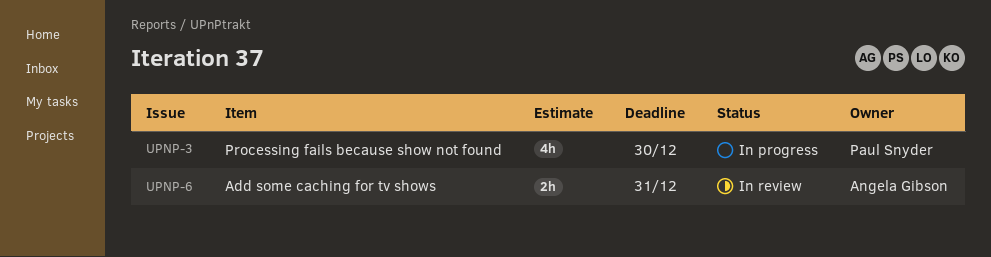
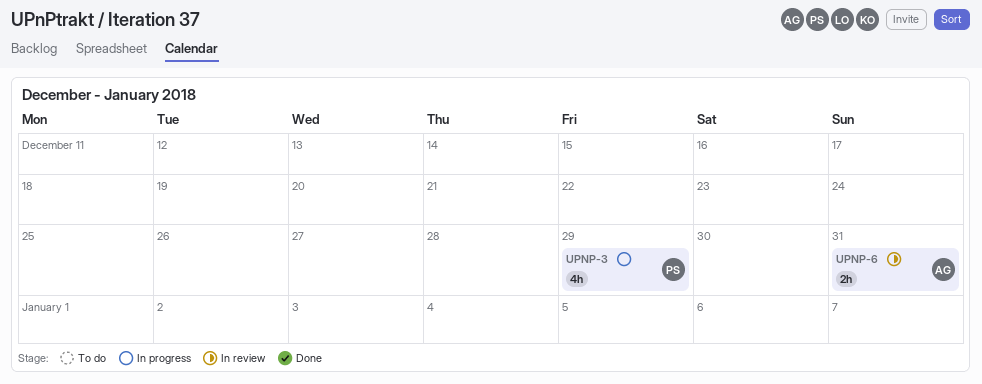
UPNP-3, due: Dec 30 -> Dec 29

